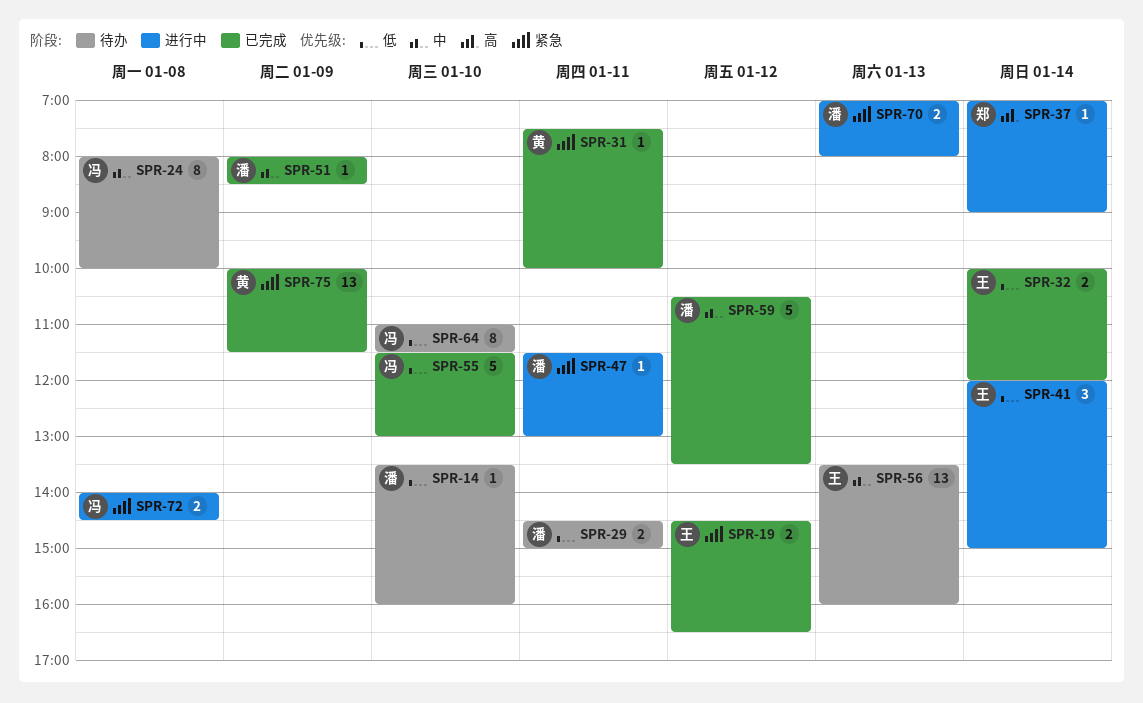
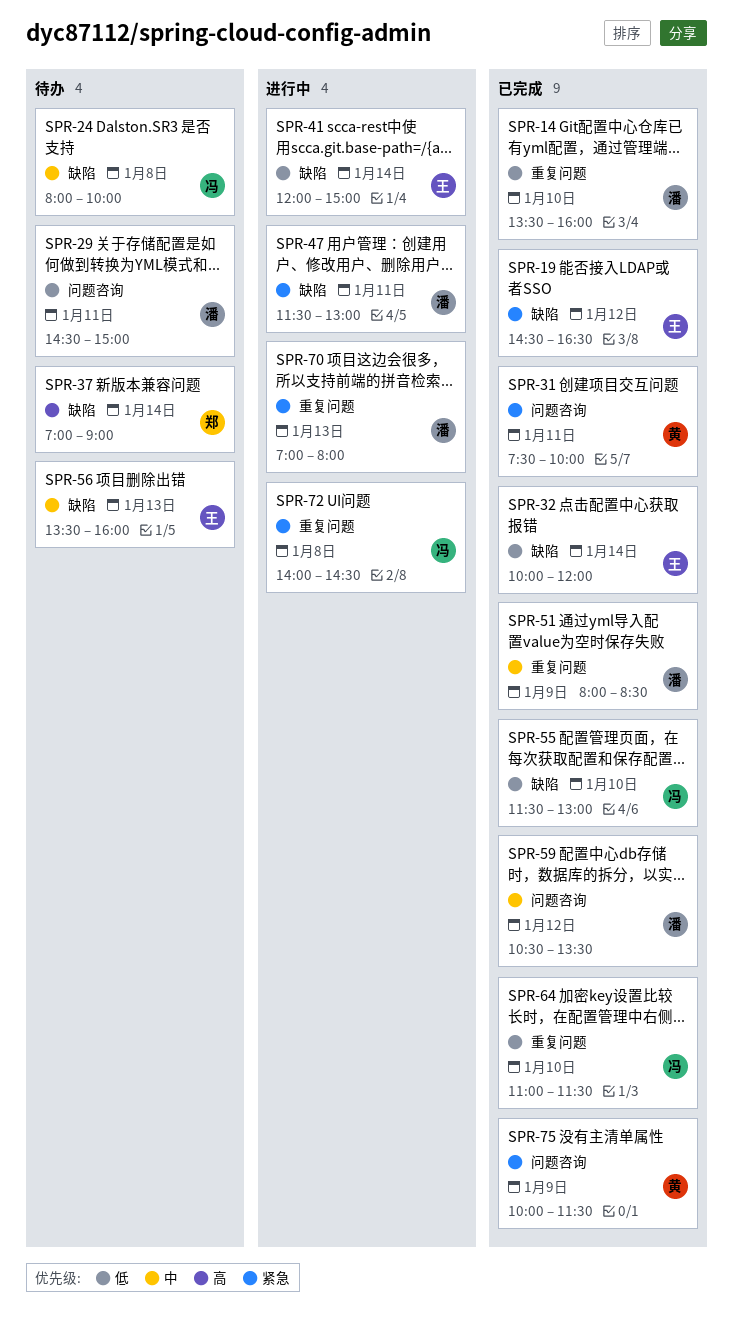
SPR-14, status: 待办 -> 已完成
SPR-37, status: 进行中 -> 待办
SPR-64, status: 待办 -> 已完成

